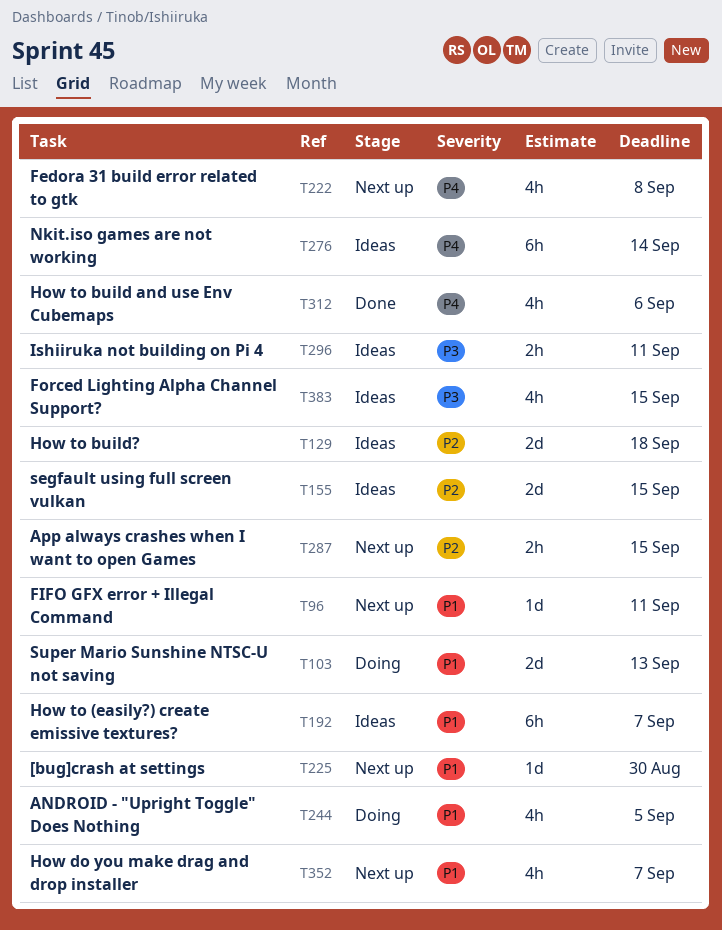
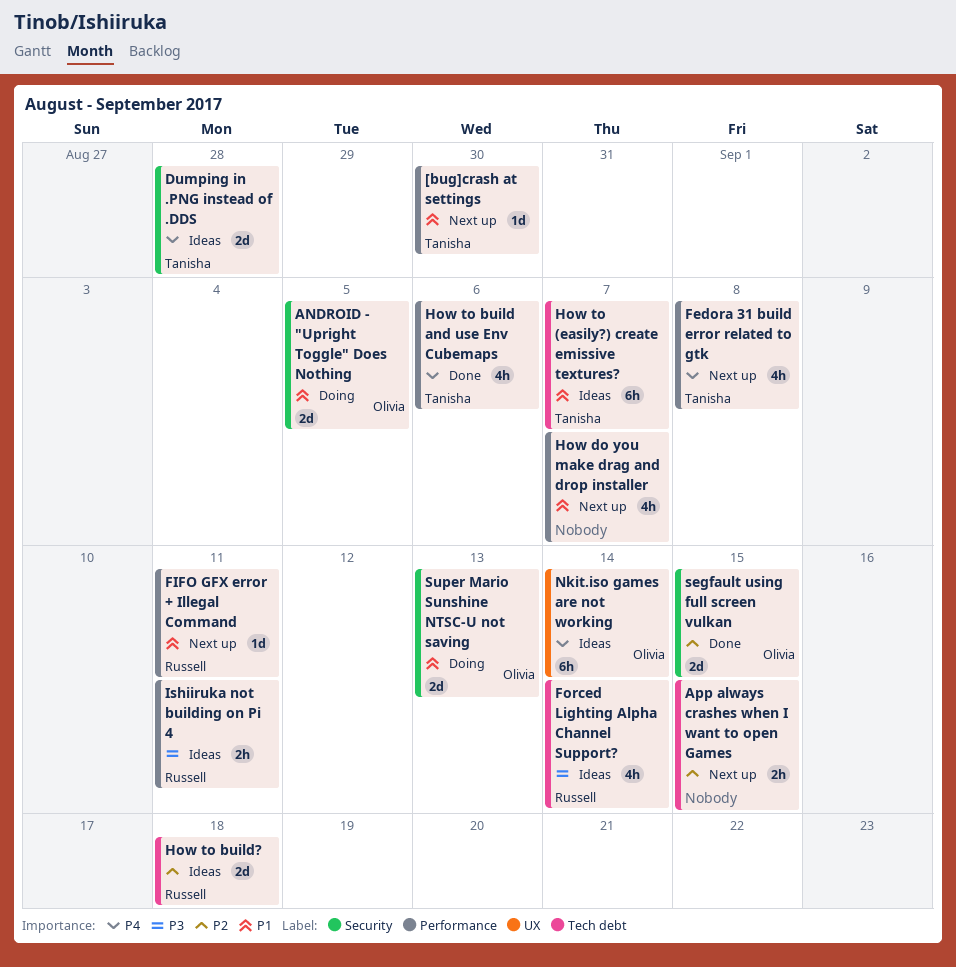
ANDROID - "Upright Toggle" Does Nothing, estimate: 4h -> 2d
Dumping in .PNG instead of .DDS: none -> present
Forced Lighting Alpha Channel Support?, due: Sep 15 -> Sep 14
segfault using full screen vulkan, status: Ideas -> Done

